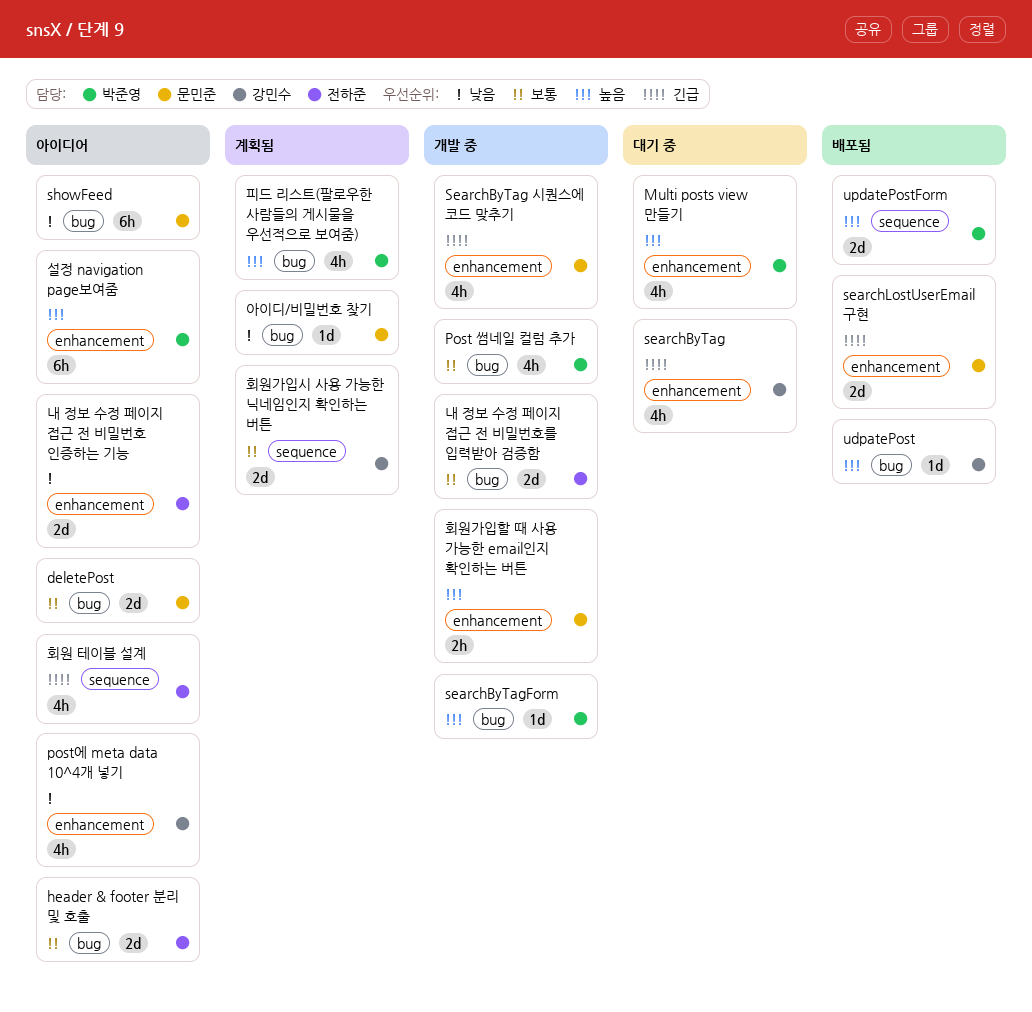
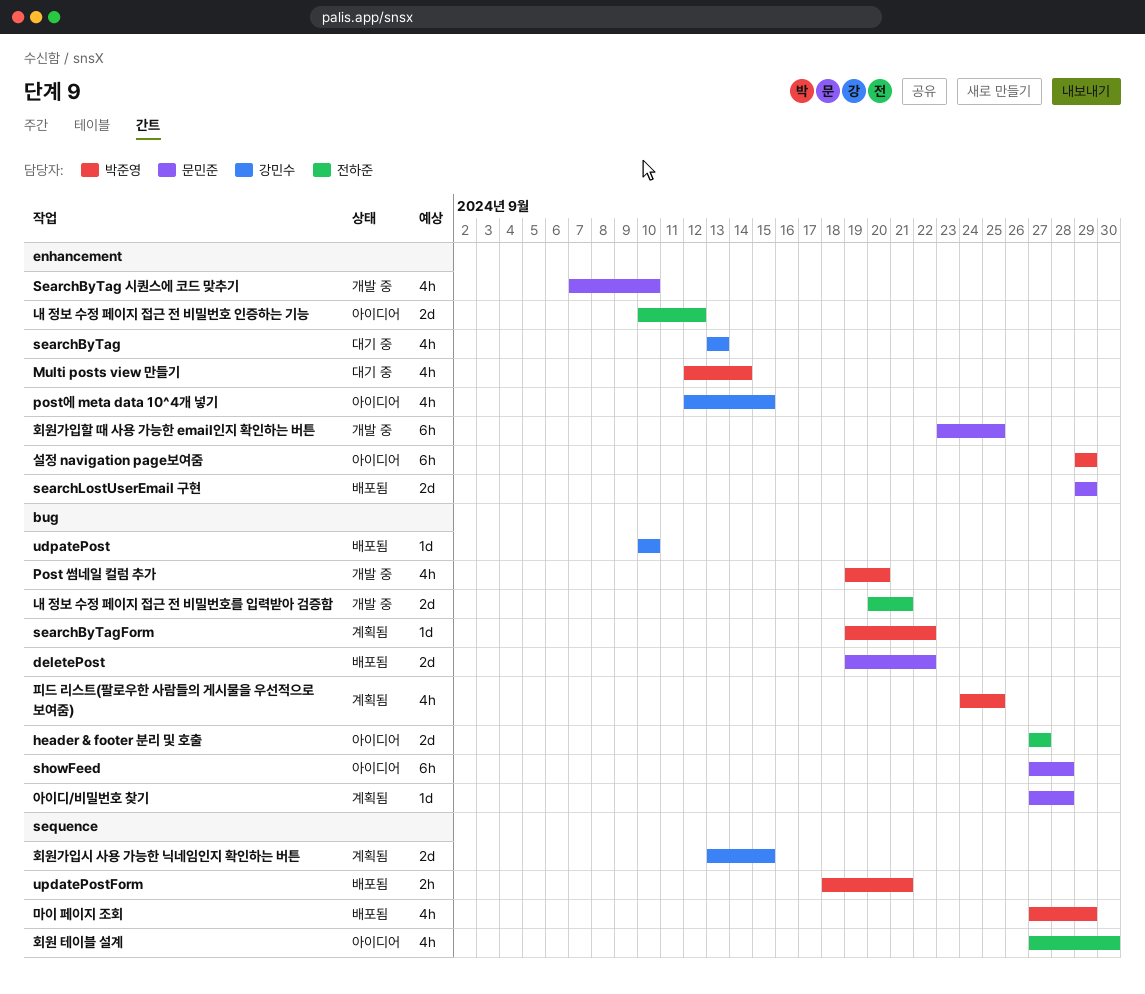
deletePost, status: 아이디어 -> 배포됨
searchByTagForm, status: 개발 중 -> 계획됨
updatePostForm, estimate: 2d -> 2h
마이 페이지 조회: none -> present
회원가입할 때 사용 가능한 email인지 확인하는 버튼, estimate: 2h -> 6h

